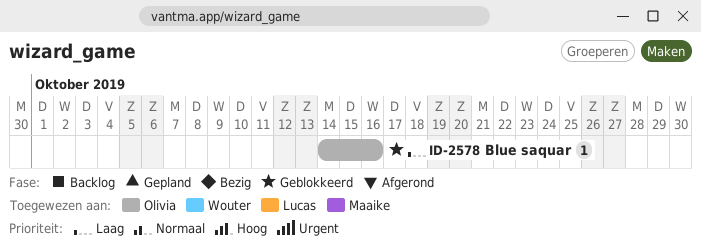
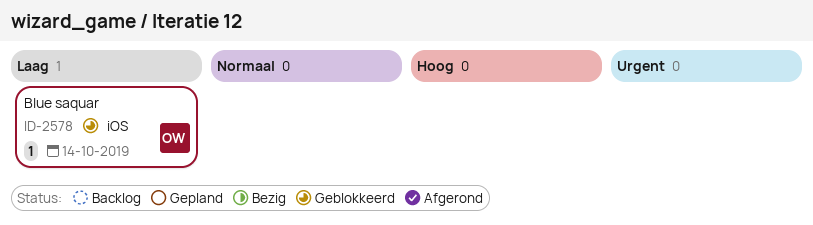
ID-2578, due: Oct 16 -> Oct 14

